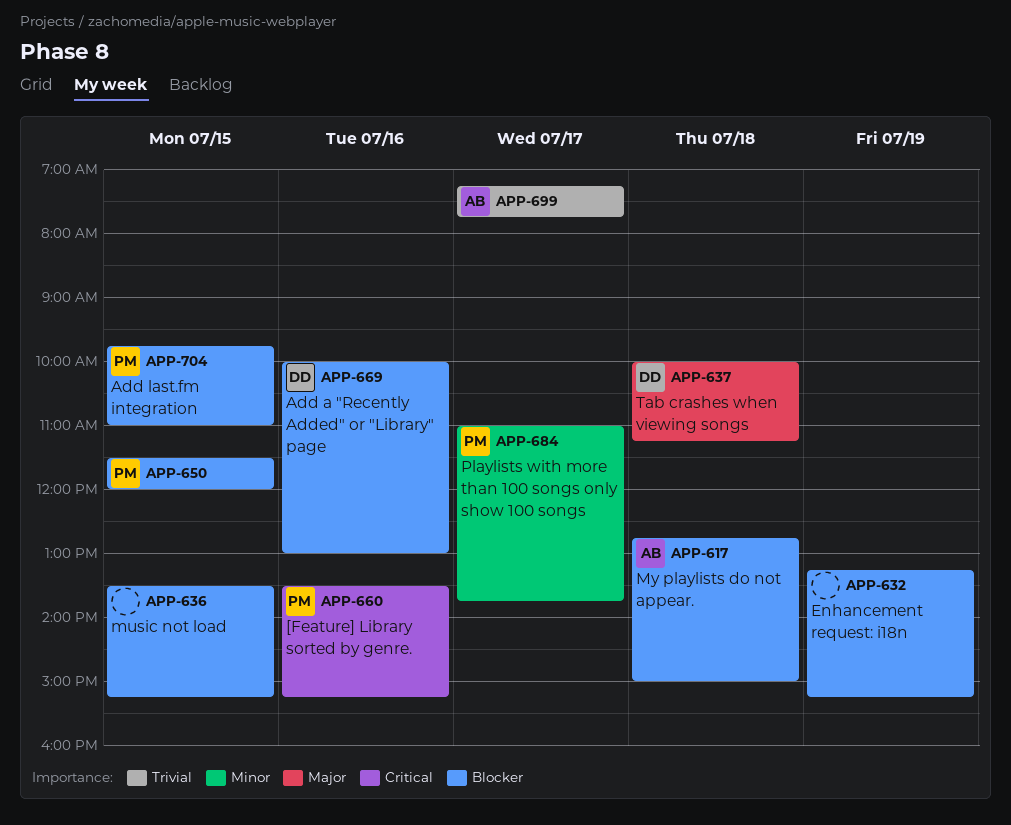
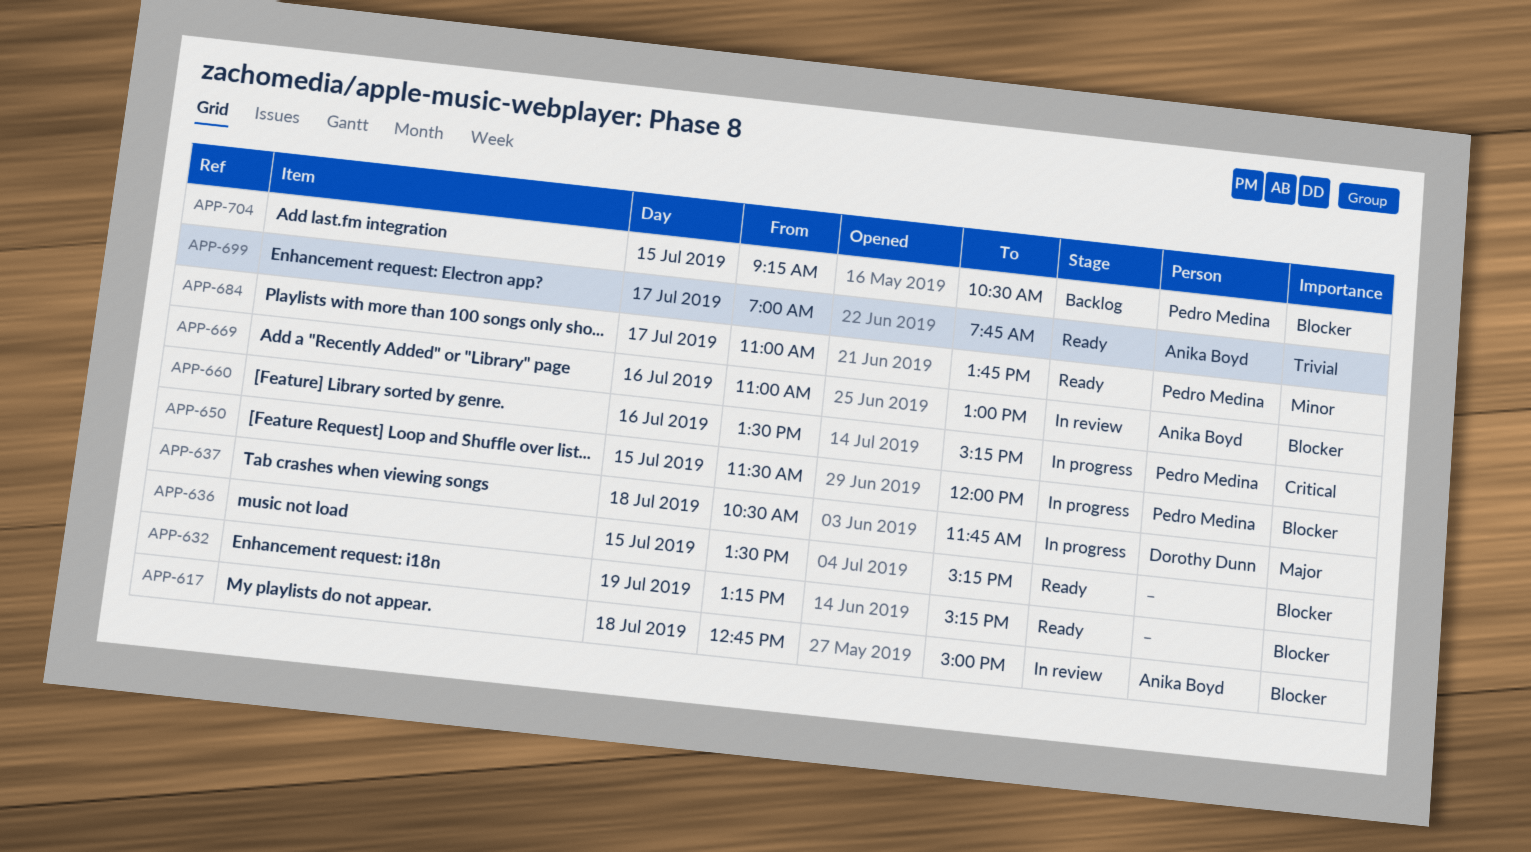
APP-637, begins: 10:00 -> 10:30
APP-637, ends: 11:15 -> 11:45
APP-669, owner: Dorothy Dunn -> Anika Boyd
APP-669, begins: 10:00 -> 11:00
APP-699, begins: 07:15 -> 07:00
APP-704, begins: 09:45 -> 09:15
APP-704, ends: 11:00 -> 10:30

